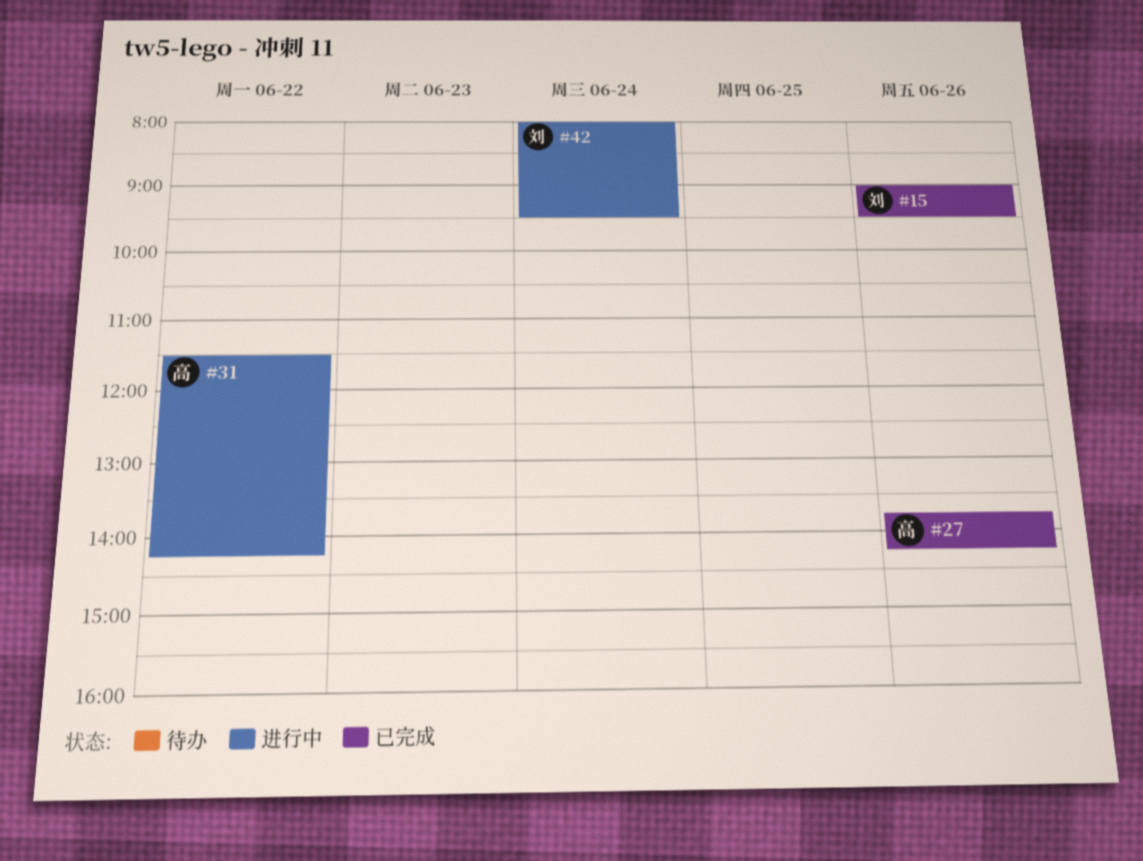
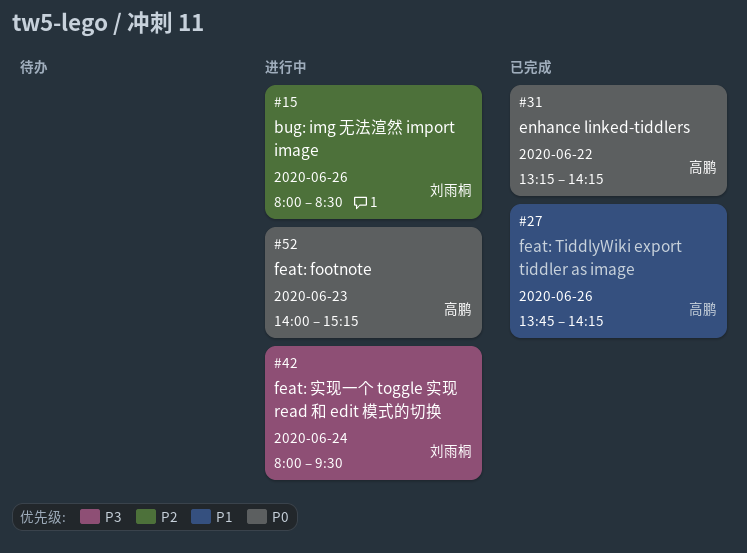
#15, status: 已完成 -> 进行中
#15, begins: 09:00 -> 08:00
#15, ends: 09:30 -> 08:30
#31, status: 进行中 -> 已完成
#31, begins: 11:30 -> 13:15
#52: none -> present

